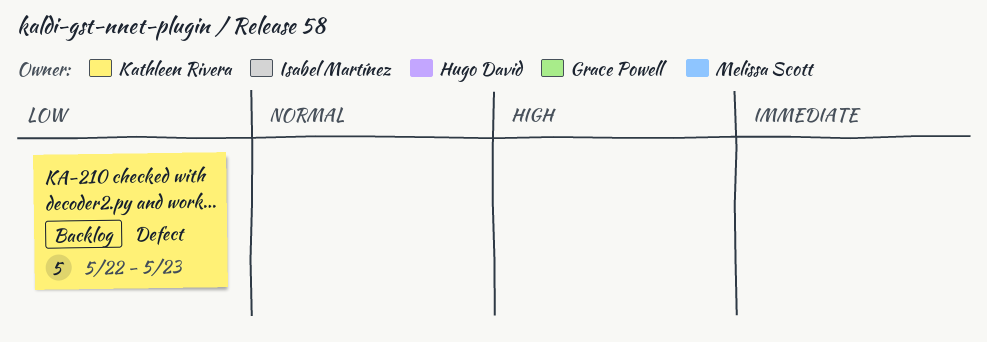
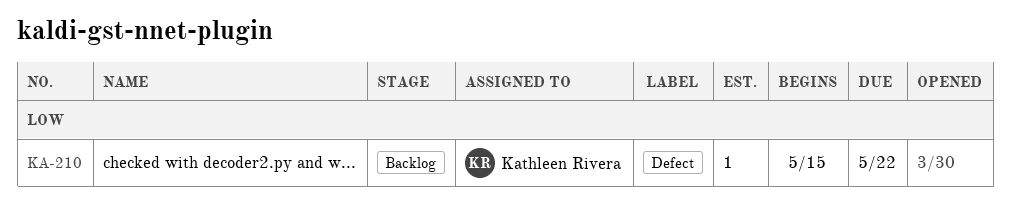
KA-210, estimate: 5 -> 1
KA-210, start: May 22 -> May 15
KA-210, due: May 23 -> May 22

